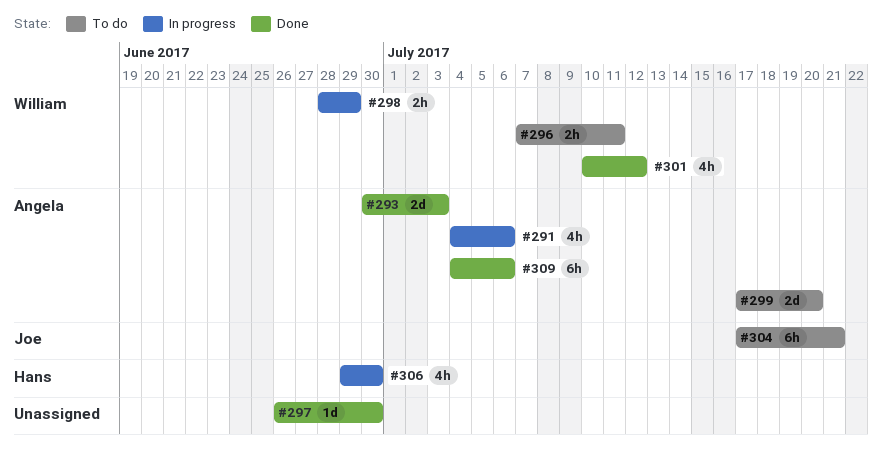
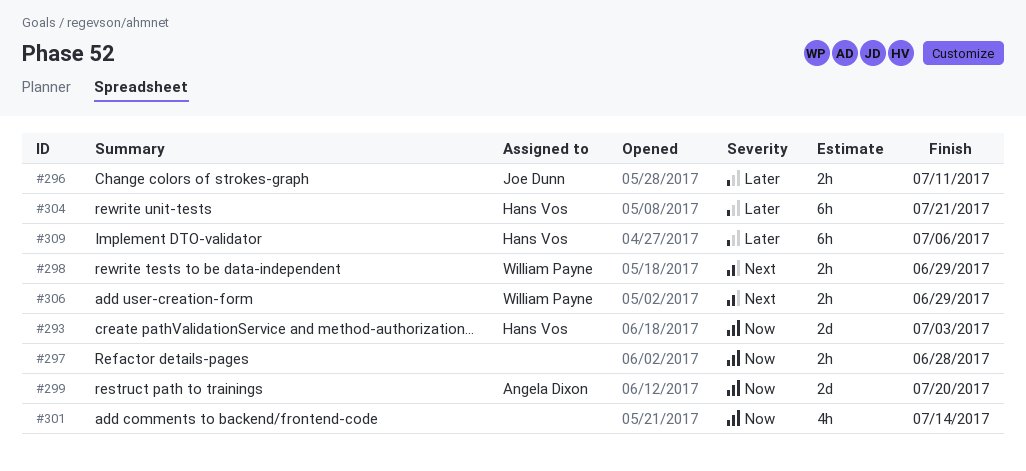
#291: present -> none
#293, owner: Angela Dixon -> Hans Vos
#296, owner: William Payne -> Joe Dunn
#297, estimate: 1d -> 2h
#297, due: Jun 30 -> Jun 28
#301, owner: William Payne -> none
#301, due: Jul 12 -> Jul 14
#304, owner: Joe Dunn -> Hans Vos
#306, owner: Hans Vos -> William Payne
#306, estimate: 4h -> 2h
#306, due: Jun 30 -> Jun 29
#309, owner: Angela Dixon -> Hans Vos

